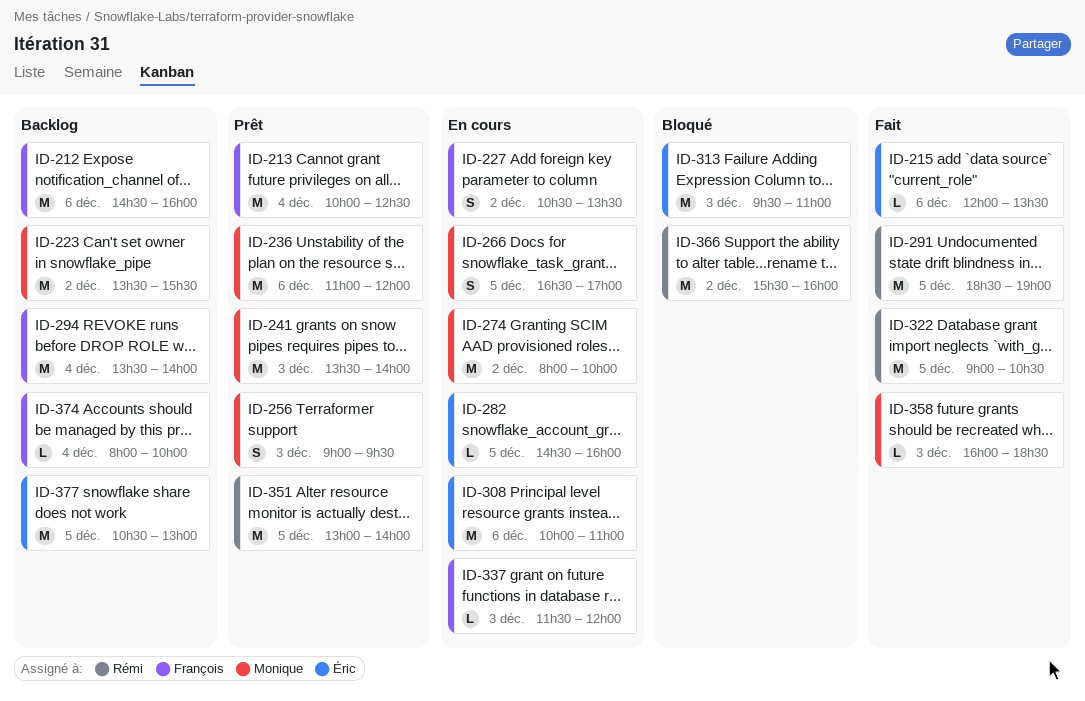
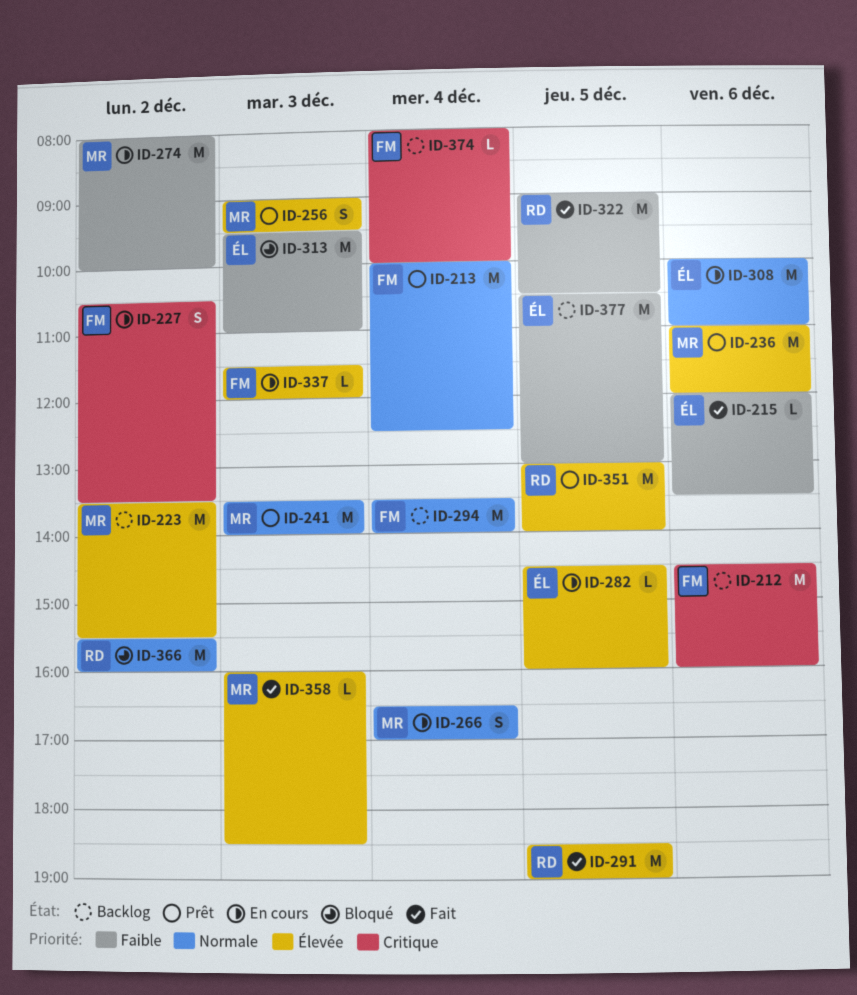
ID-266, day: Dec 5 -> Dec 4

